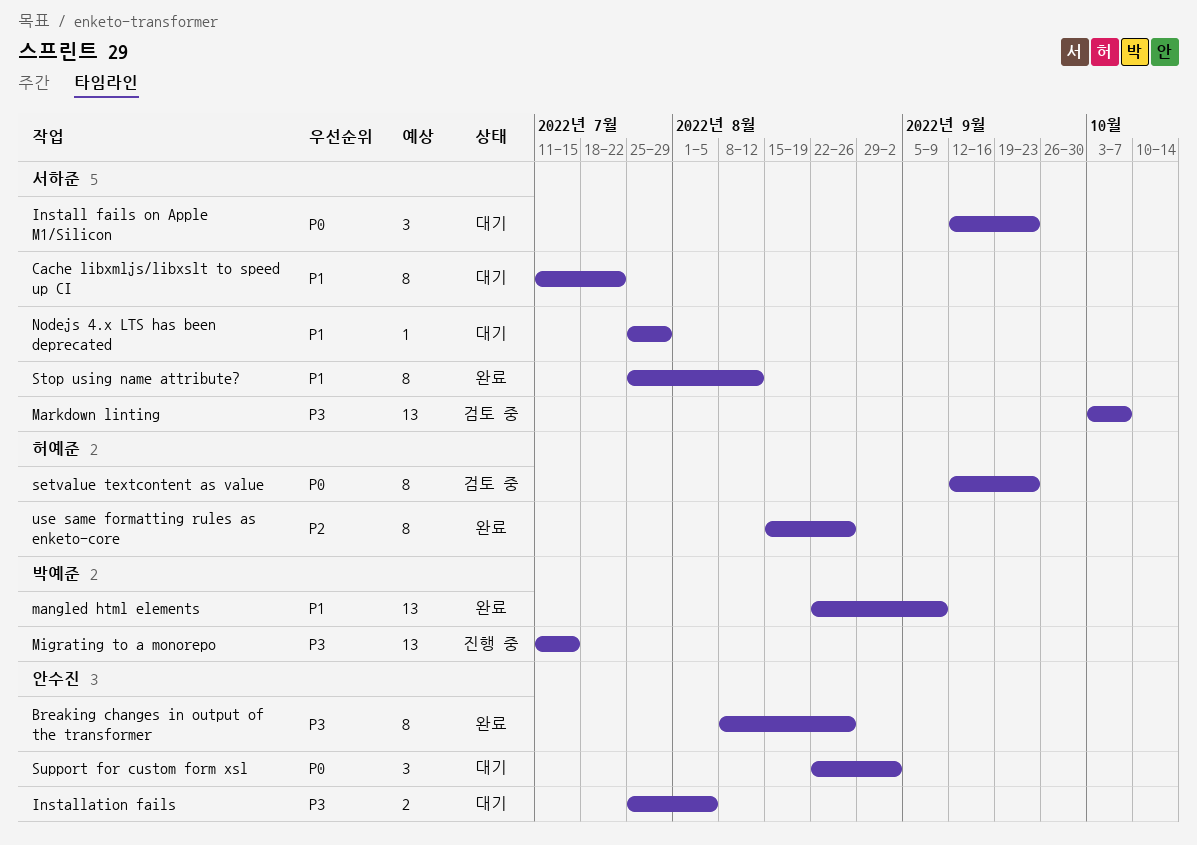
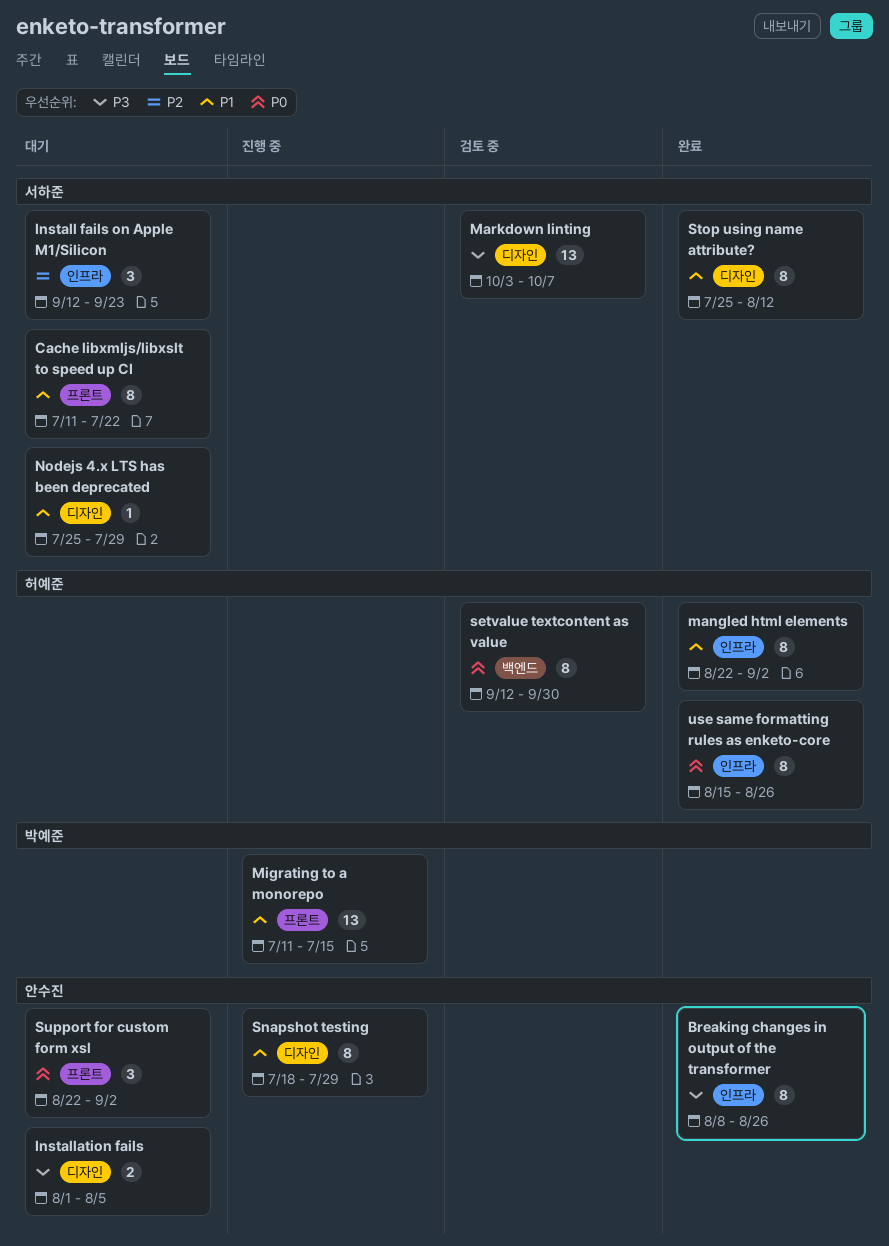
Install fails on Apple M1/Silicon, priority: P0 -> P2
Installation fails, start: Jul 25 -> Aug 1
mangled html elements, owner: 박예준 -> 허예준
mangled html elements, estimate: 13 -> 8
mangled html elements, due: Sep 9 -> Sep 2
Migrating to a monorepo, priority: P3 -> P1
setvalue textcontent as value, due: Sep 23 -> Sep 30
Snapshot testing: none -> present
use same formatting rules as enketo-core, priority: P2 -> P0

